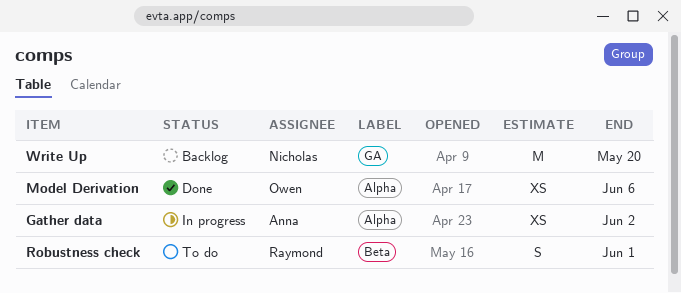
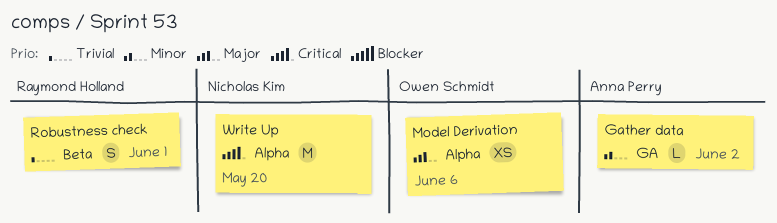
Gather data, label: Alpha -> GA
Gather data, estimate: XS -> L
Write Up, label: GA -> Alpha

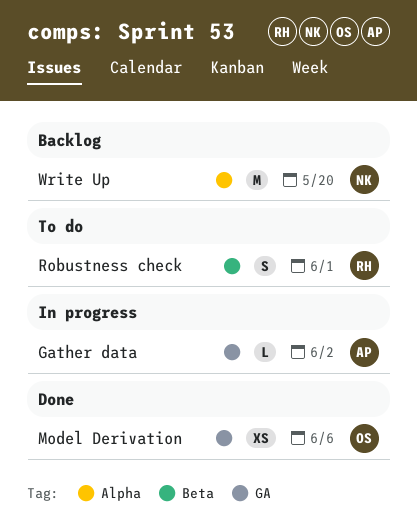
Model Derivation, label: Alpha -> GA

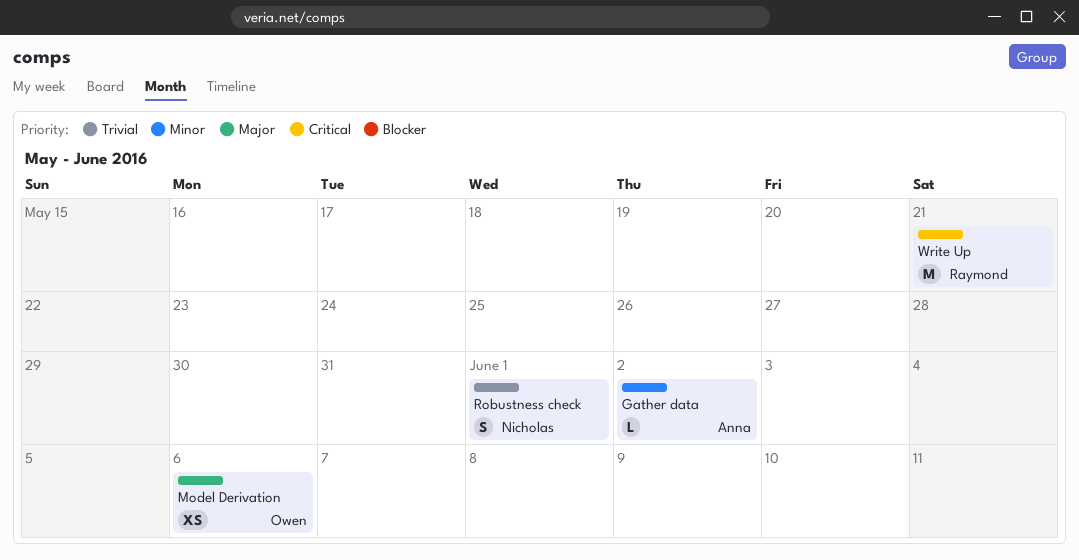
Robustness check, owner: Raymond -> Nicholas
Write Up, owner: Nicholas -> Raymond
Write Up, due: May 20 -> May 21

